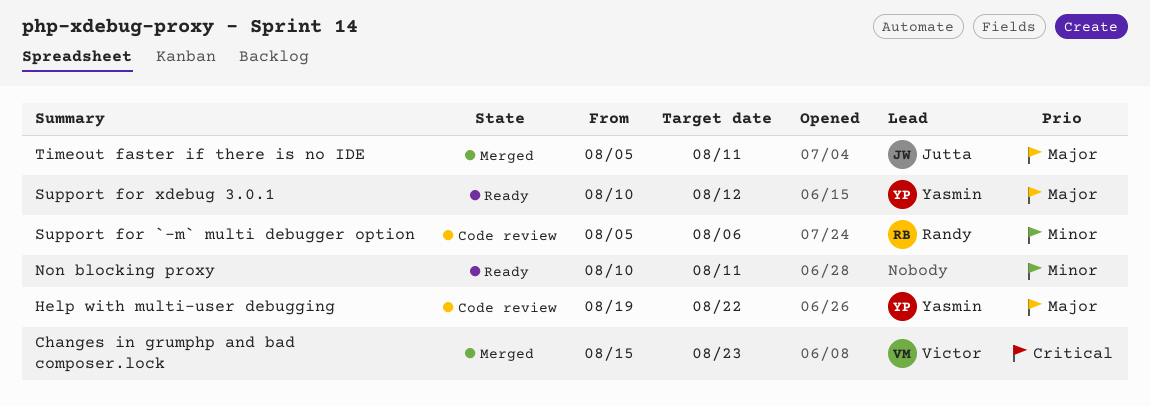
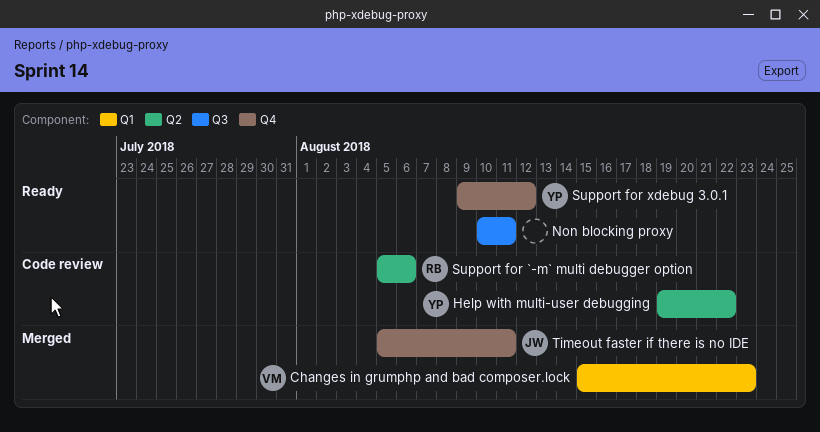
Support for xdebug 3.0.1, start: Aug 10 -> Aug 9

